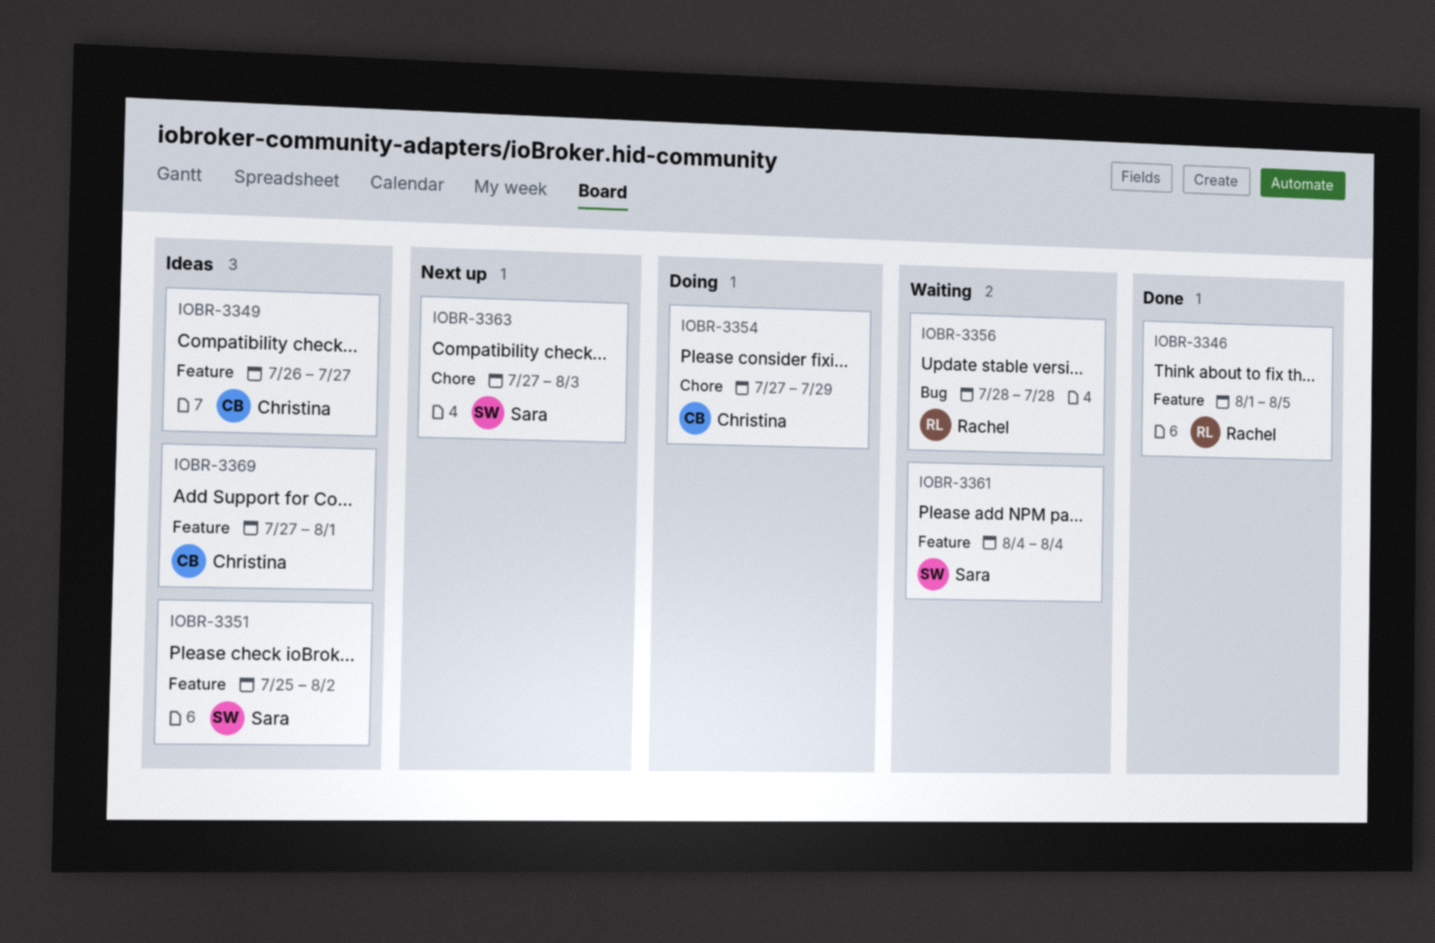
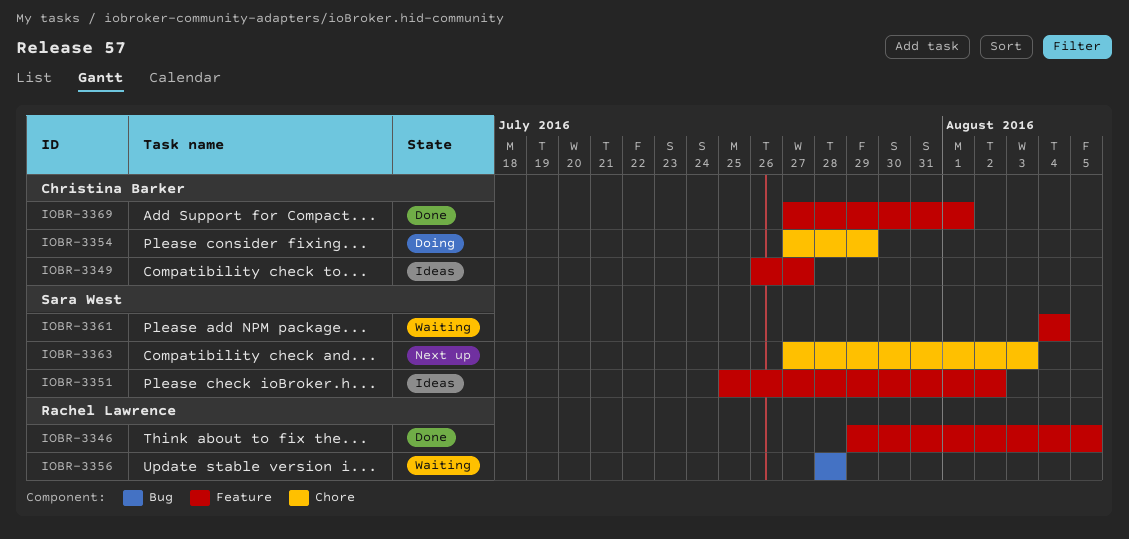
IOBR-3346, start: Aug 1 -> Jul 29
IOBR-3369, status: Ideas -> Done

